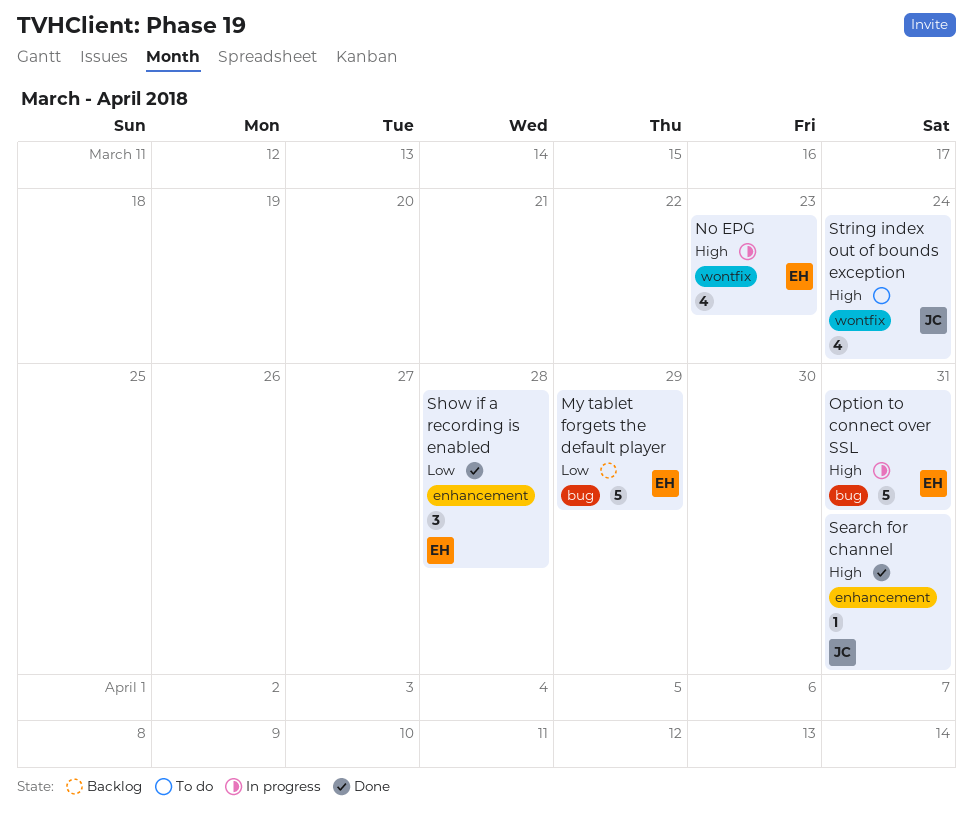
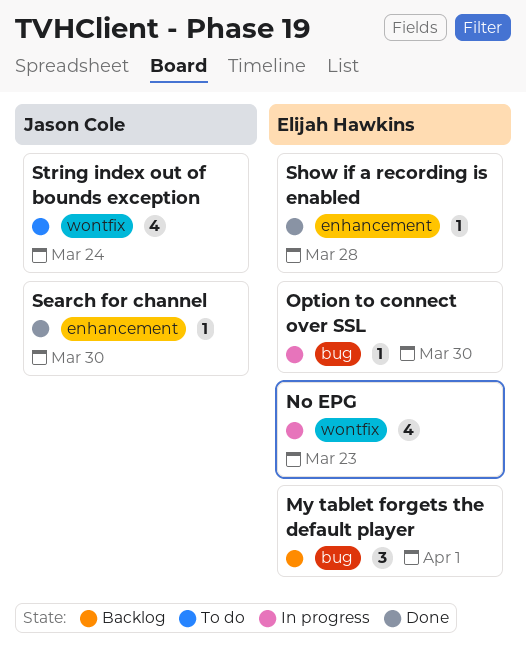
My tablet forgets the default player, estimate: 5 -> 3
My tablet forgets the default player, due: Mar 29 -> Apr 1
Option to connect over SSL, estimate: 5 -> 1
Option to connect over SSL, due: Mar 31 -> Mar 30
Search for channel, due: Mar 31 -> Mar 30
Show if a recording is enabled, estimate: 3 -> 1

